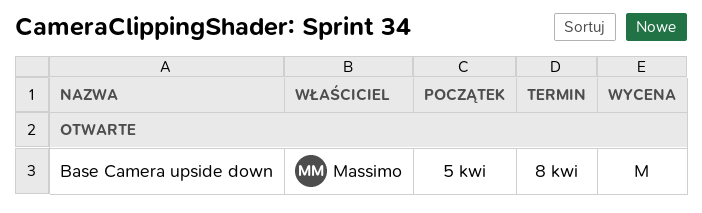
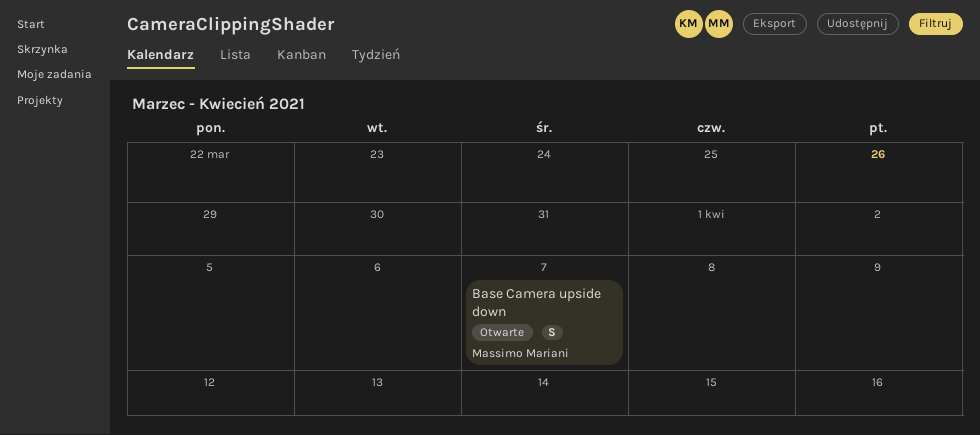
Base Camera upside down, estimate: M -> S
Base Camera upside down, due: Apr 8 -> Apr 7

